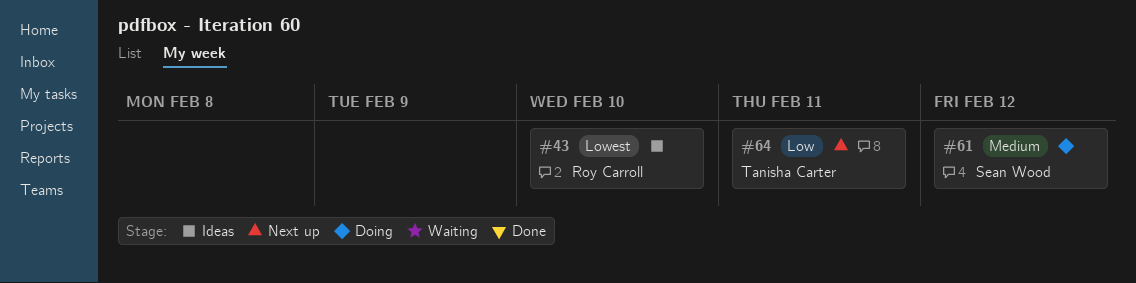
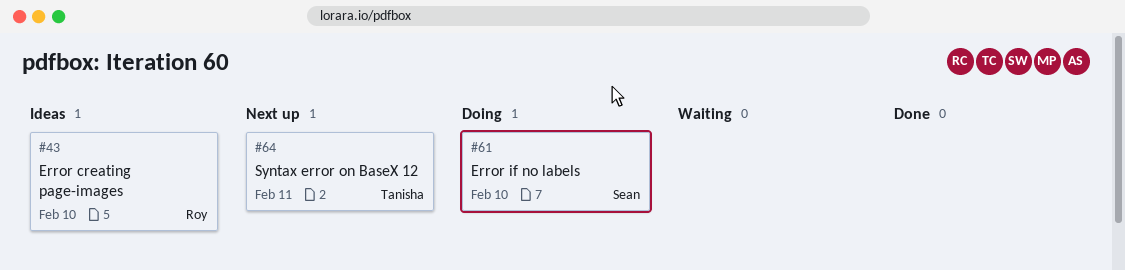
#61, due: Feb 12 -> Feb 10

